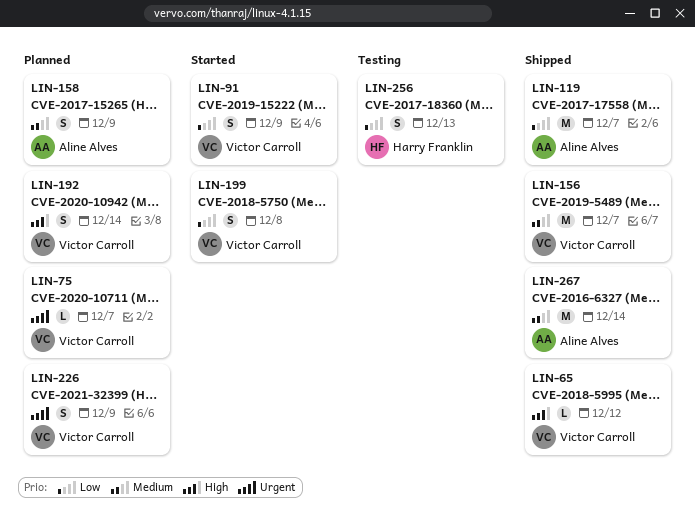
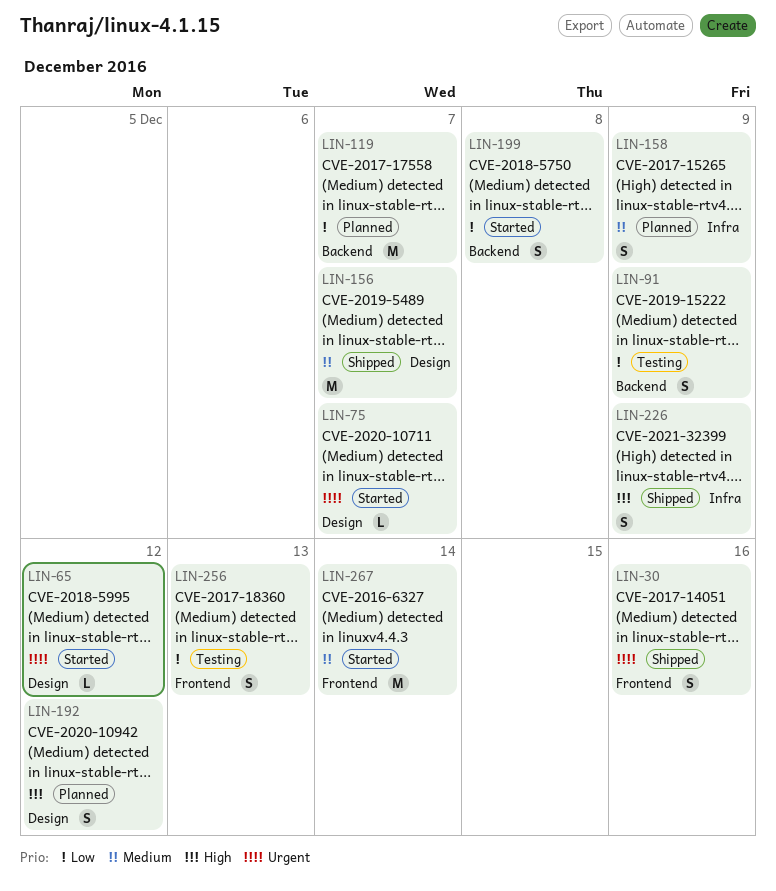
LIN-30: none -> present
LIN-65, status: Shipped -> Started
LIN-65, priority: High -> Urgent
LIN-75, status: Planned -> Started
LIN-91, status: Started -> Testing
LIN-119, status: Shipped -> Planned
LIN-192, due: Dec 14 -> Dec 12
LIN-226, status: Planned -> Shipped
LIN-226, priority: Urgent -> High
LIN-267, status: Shipped -> Started

